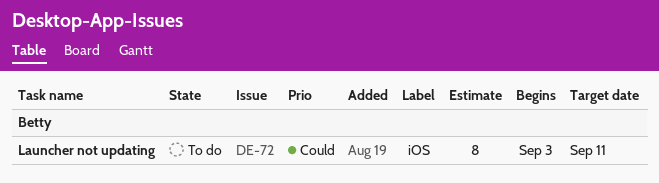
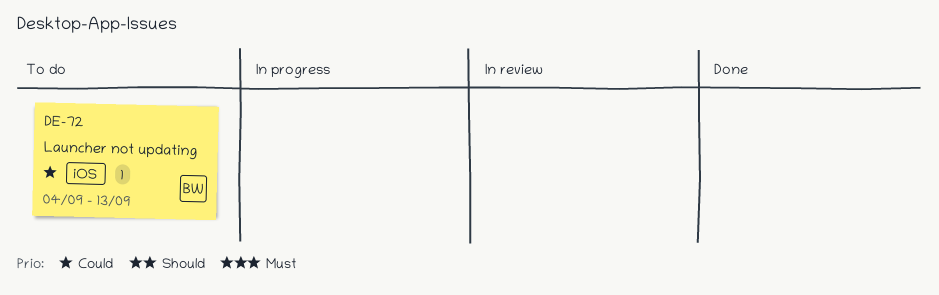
DE-72, estimate: 8 -> 1
DE-72, start: Sep 3 -> Sep 4
DE-72, due: Sep 11 -> Sep 13

